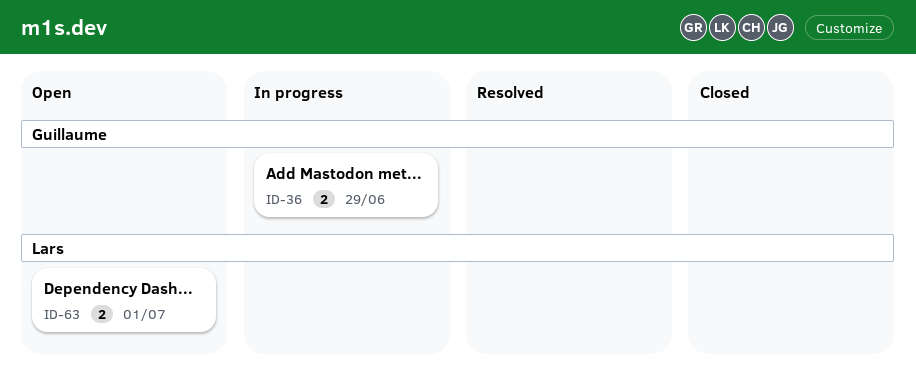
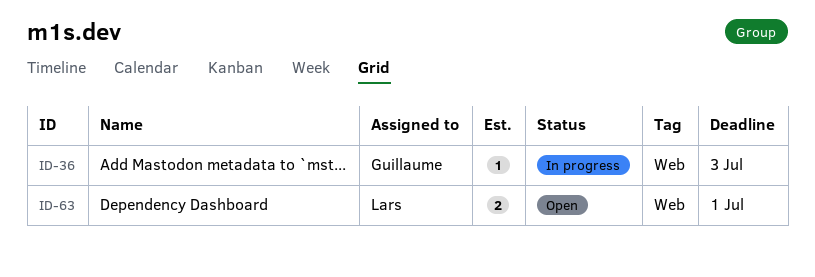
ID-36, estimate: 2 -> 1
ID-36, due: Jun 29 -> Jul 3

